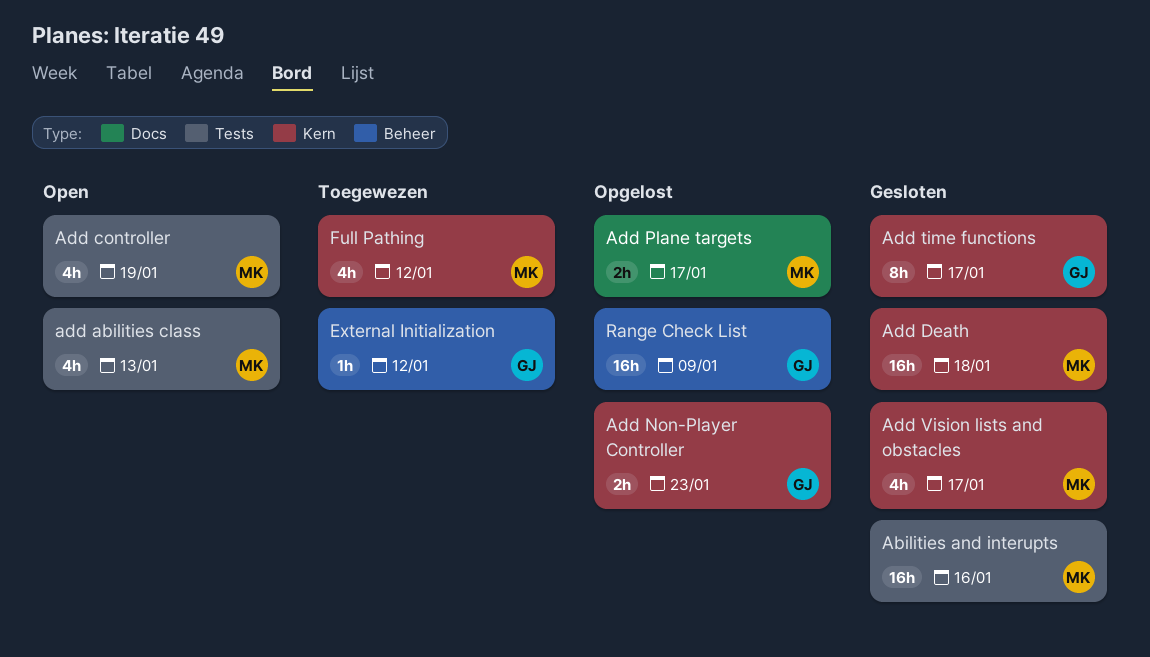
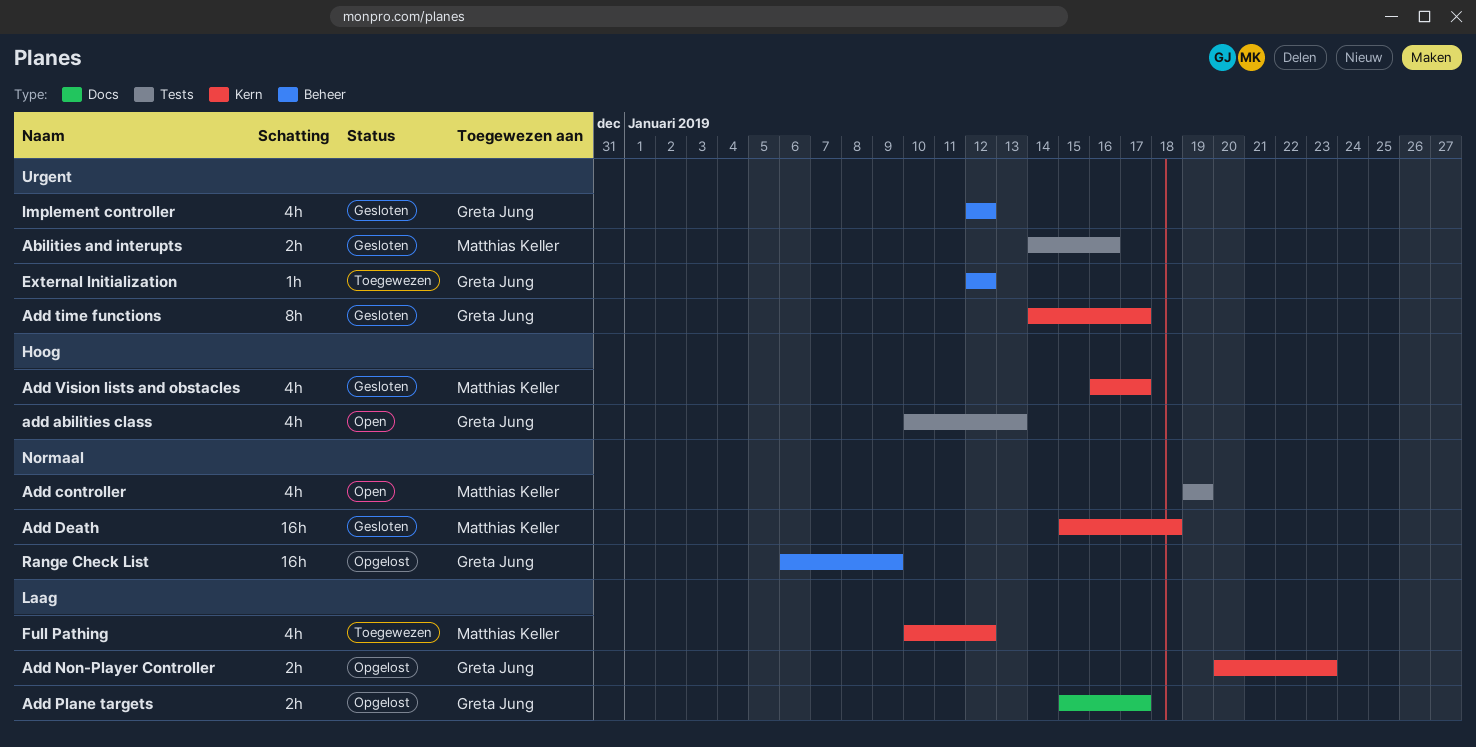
Abilities and interupts, estimate: 16h -> 2h
add abilities class, owner: Matthias Keller -> Greta Jung
Add Plane targets, owner: Matthias Keller -> Greta Jung
Implement controller: none -> present

